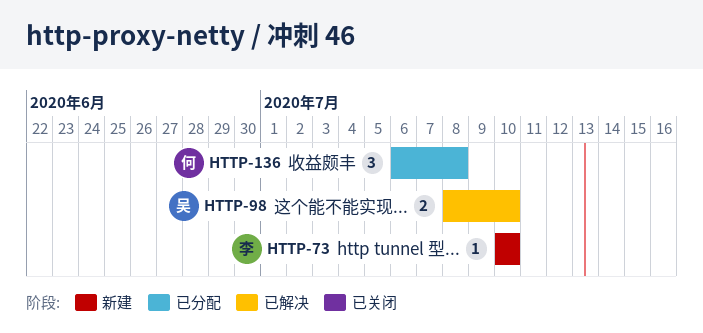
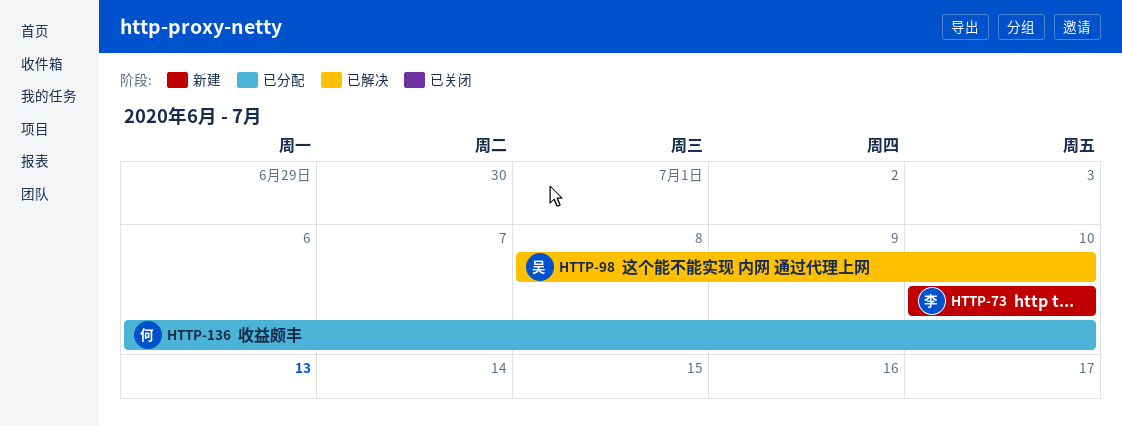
HTTP-136, due: Jul 8 -> Jul 10

